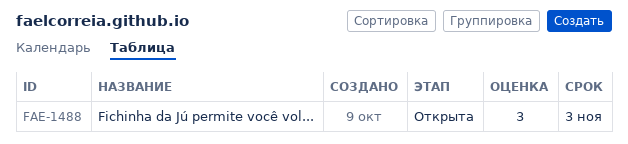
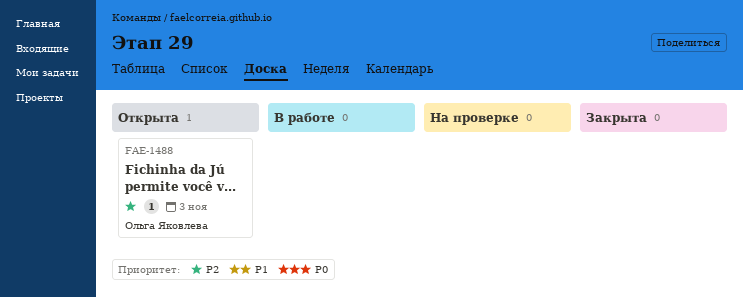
FAE-1488, estimate: 3 -> 1

